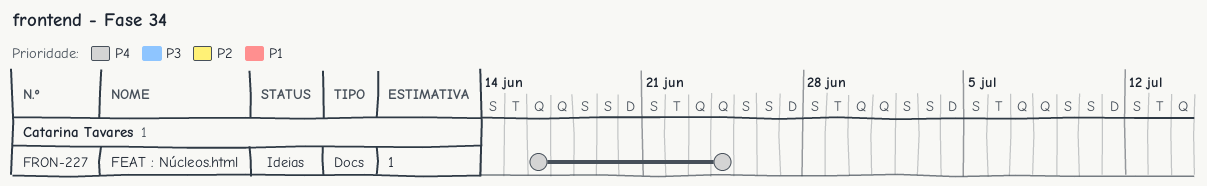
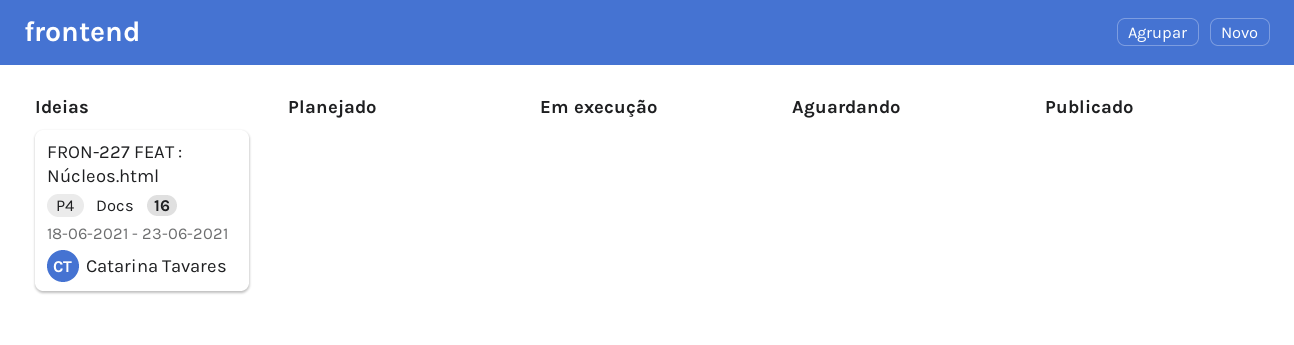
FRON-227, estimate: 1 -> 16
FRON-227, start: Jun 16 -> Jun 18
FRON-227, due: Jun 24 -> Jun 23

